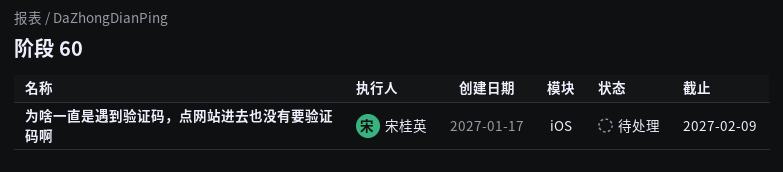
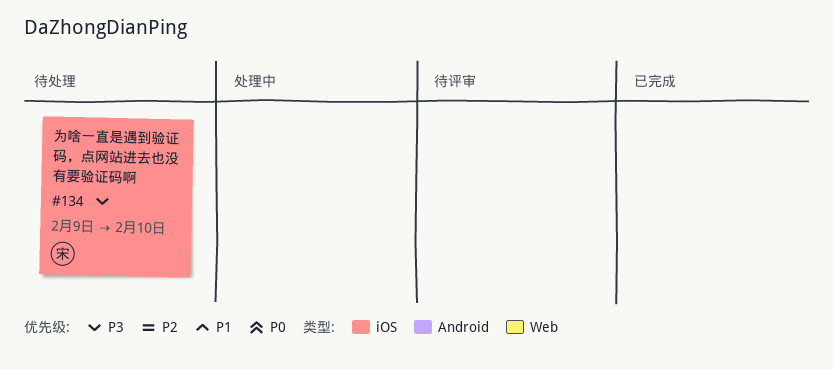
为啥一直是遇到验证码，点网站进去也没有要验证码啊, due: Feb 9 -> Feb 10

